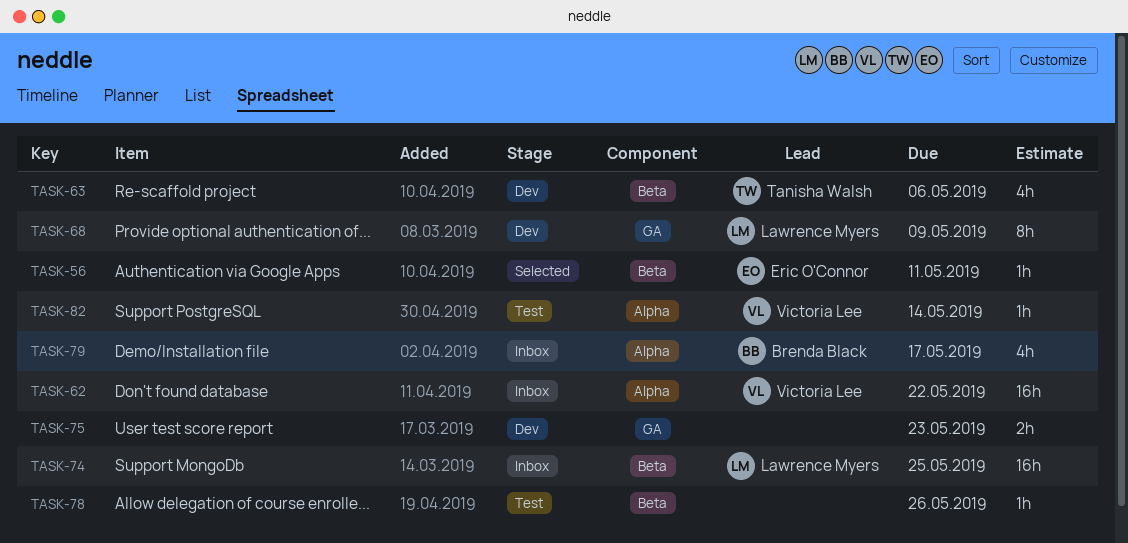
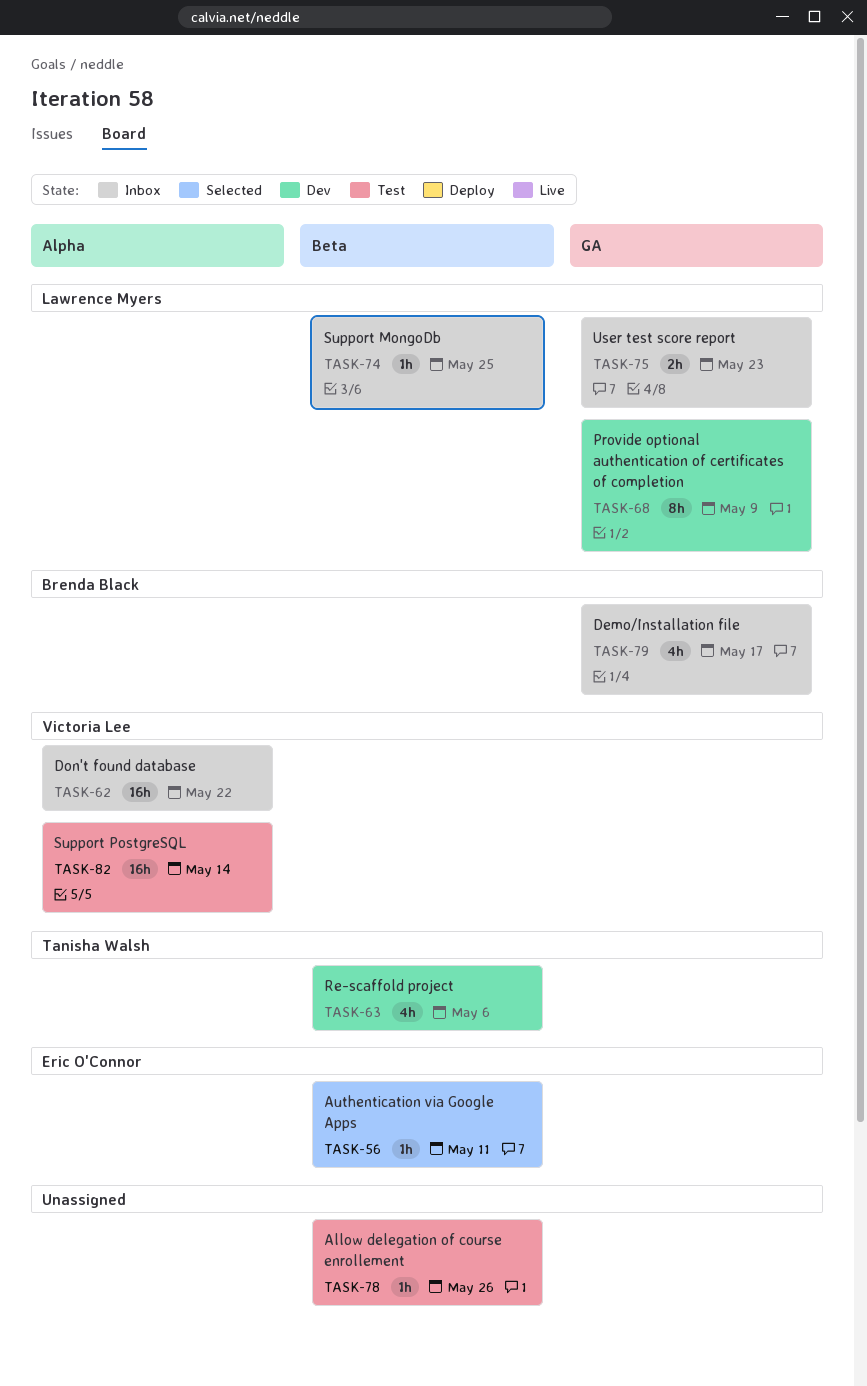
TASK-74, estimate: 16h -> 1h
TASK-75, status: Dev -> Inbox
TASK-75, owner: none -> Lawrence Myers
TASK-79, label: Alpha -> GA
TASK-82, estimate: 1h -> 16h

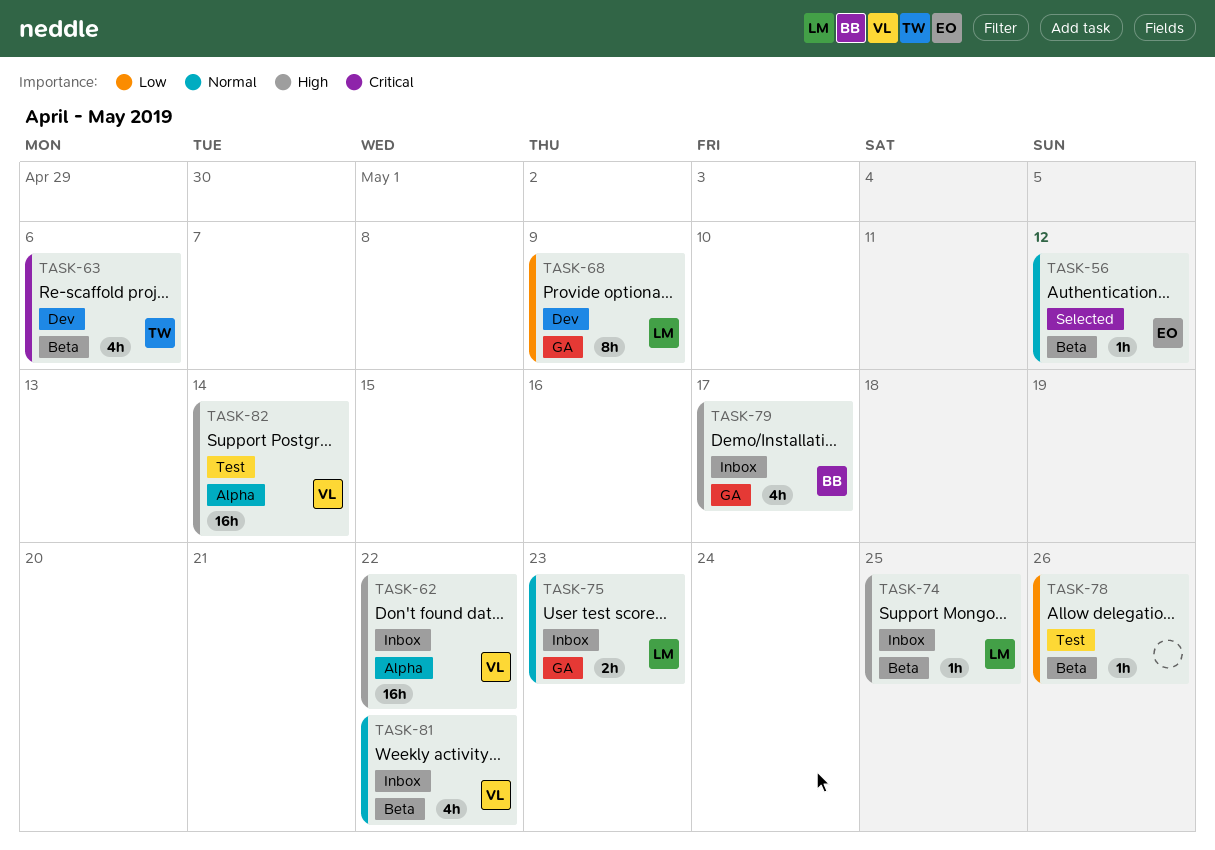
TASK-56, due: May 11 -> May 12
TASK-81: none -> present

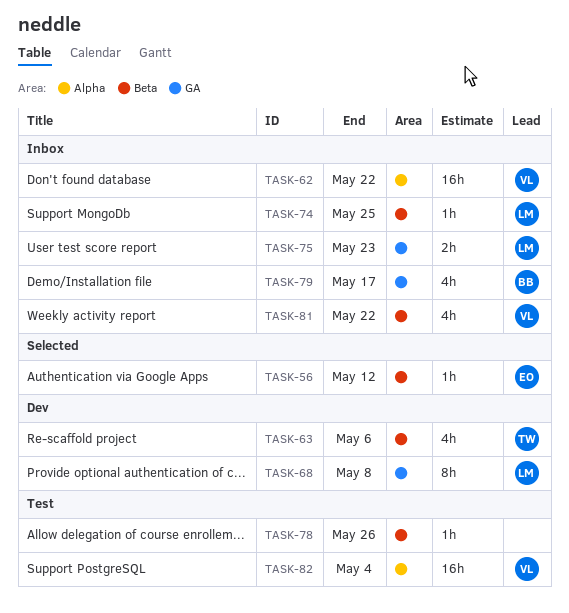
TASK-68, due: May 9 -> May 8
TASK-82, due: May 14 -> May 4

